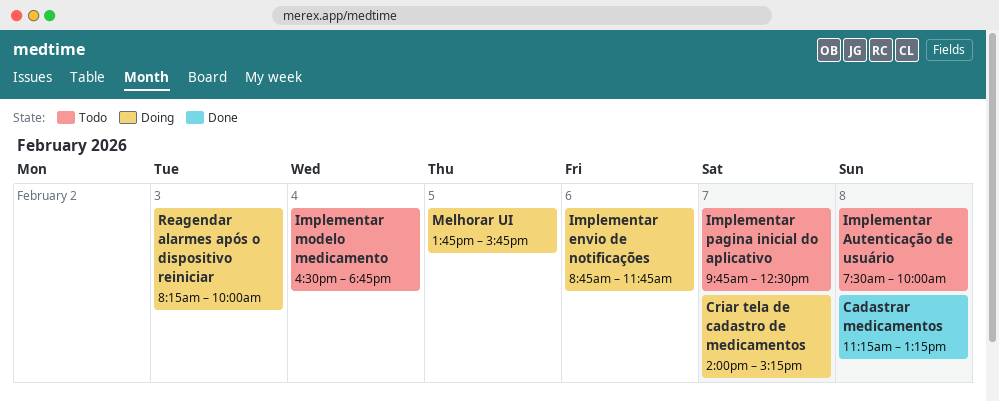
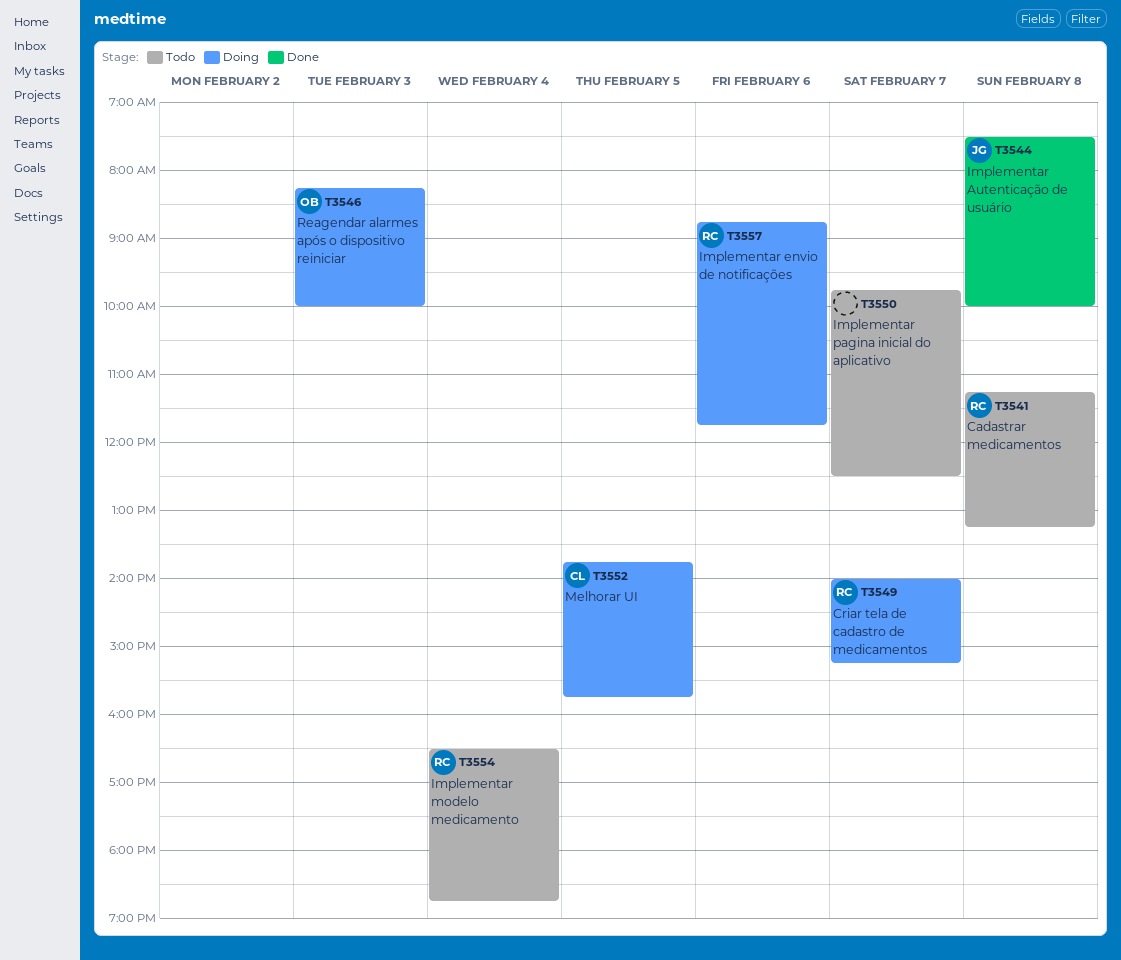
Cadastrar medicamentos, status: Done -> Todo
Implementar Autenticação de usuário, status: Todo -> Done

